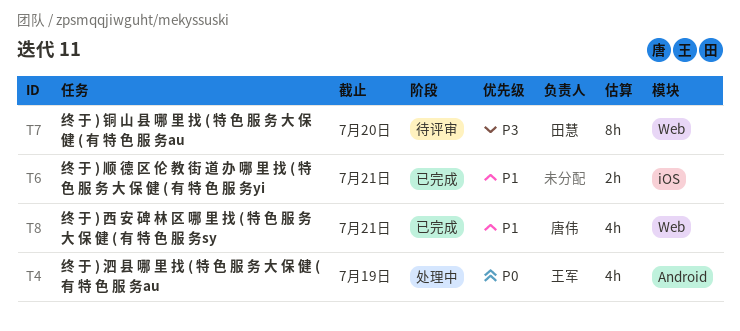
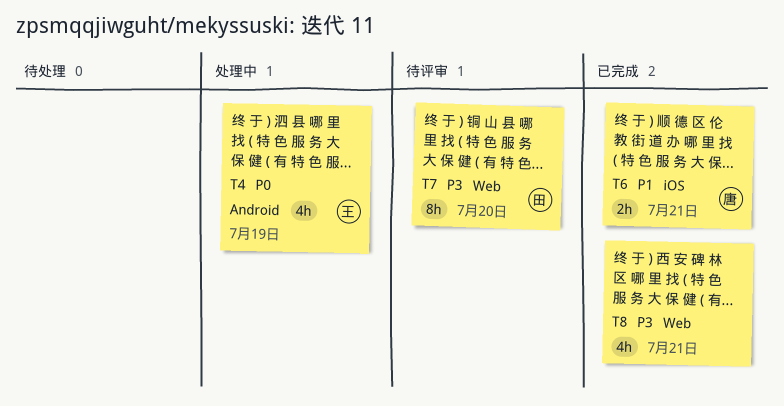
T6, owner: none -> 唐伟
T8, owner: 唐伟 -> none
T8, priority: P1 -> P3

